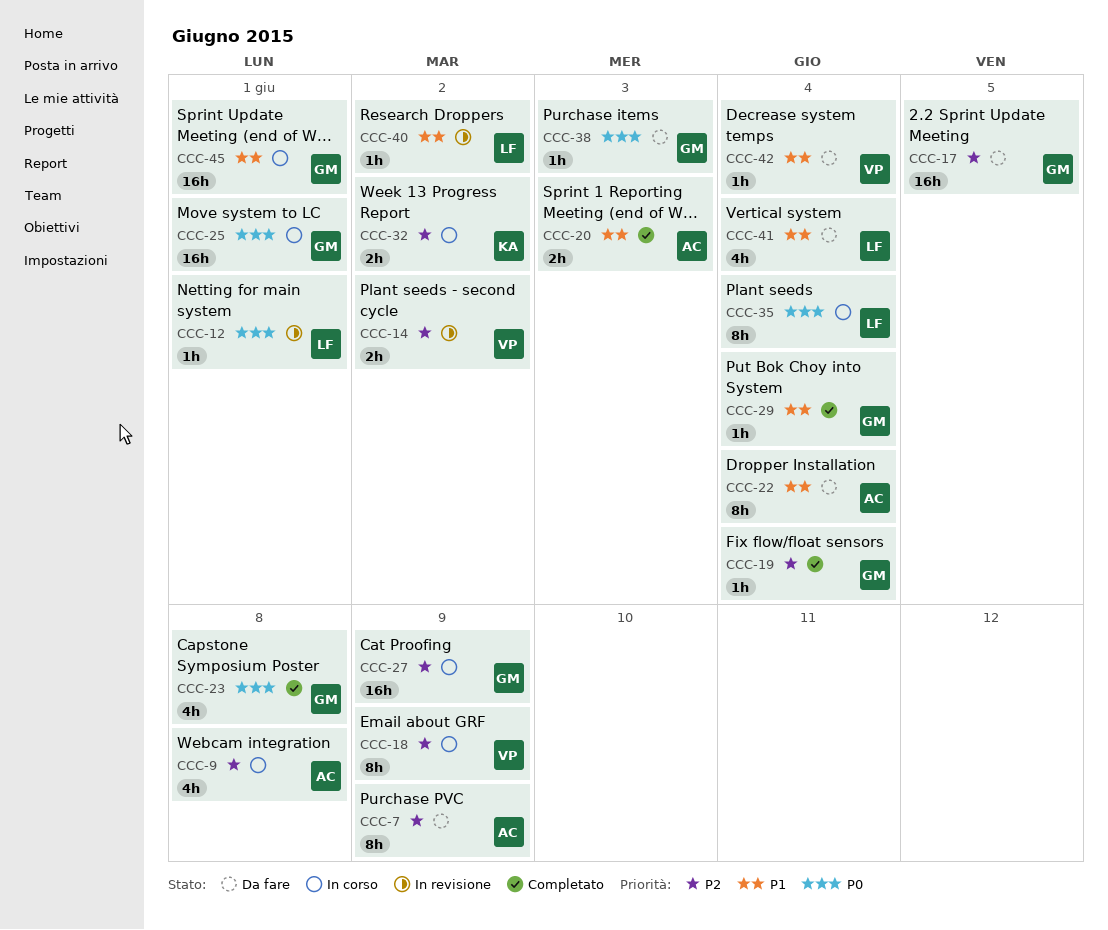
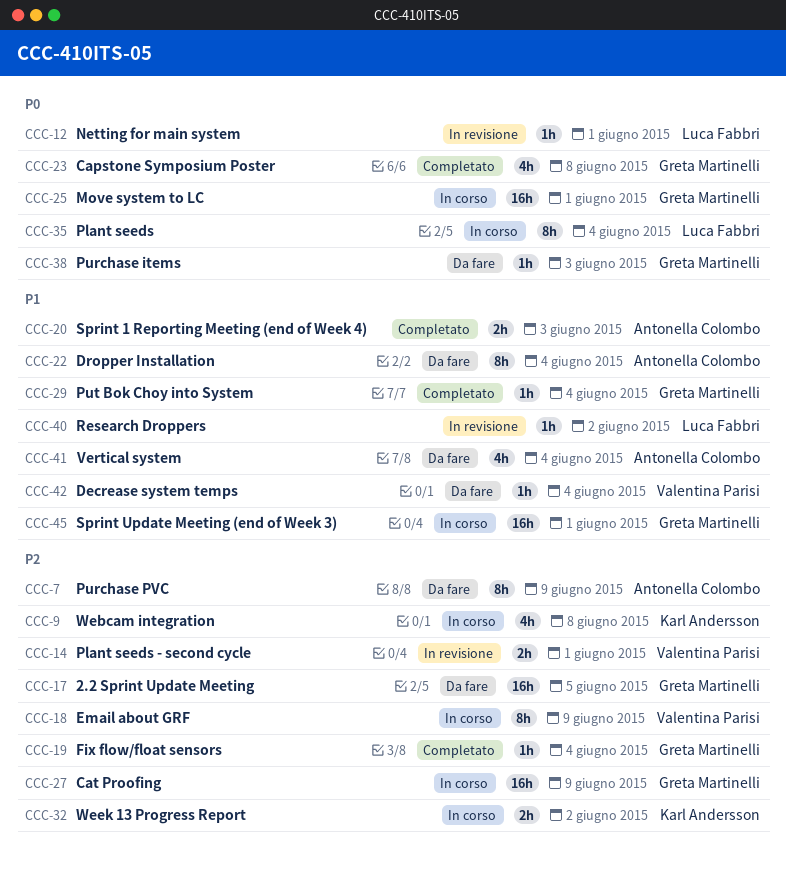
CCC-9, owner: Antonella Colombo -> Karl Andersson
CCC-14, due: Jun 2 -> Jun 1
CCC-41, owner: Luca Fabbri -> Antonella Colombo

